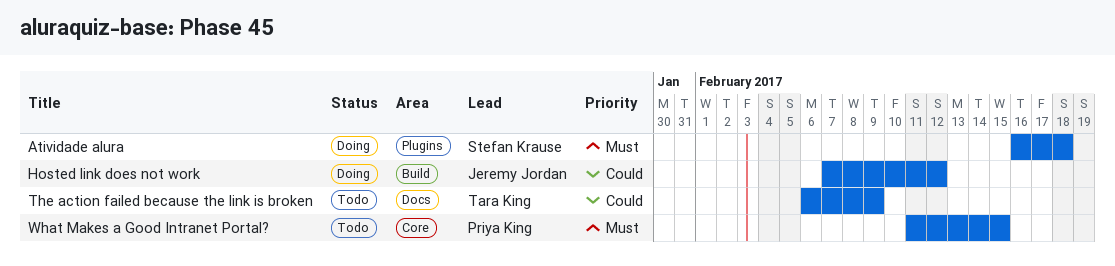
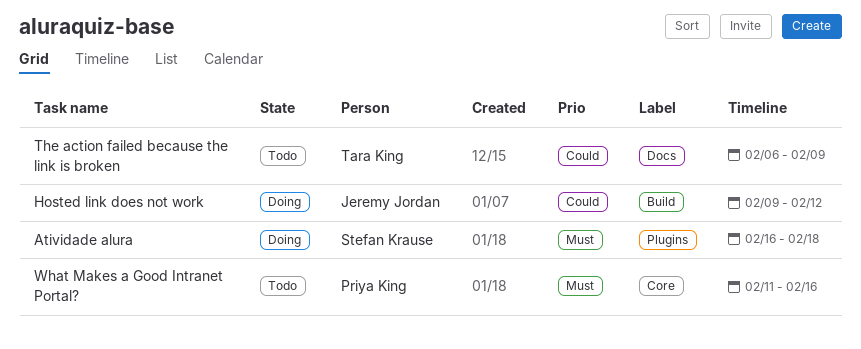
Hosted link does not work, start: Feb 7 -> Feb 9
What Makes a Good Intranet Portal?, due: Feb 15 -> Feb 16

